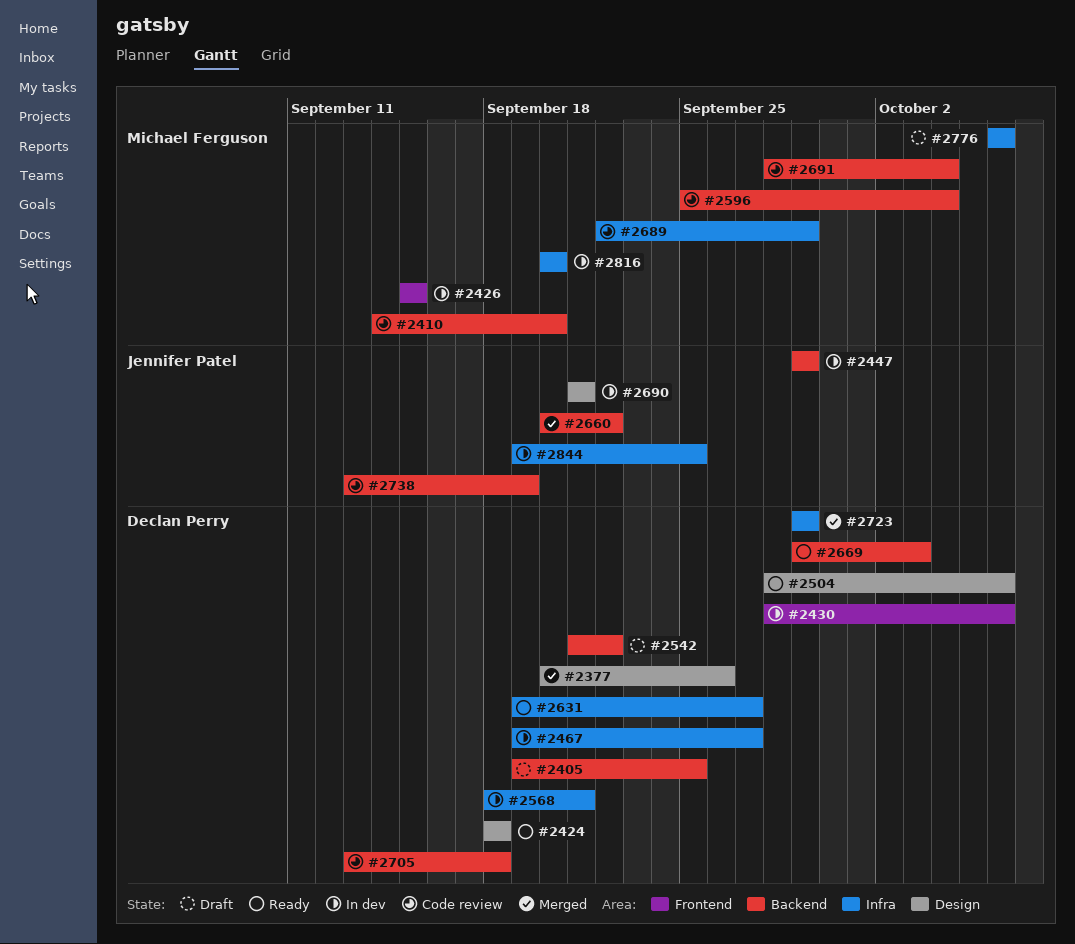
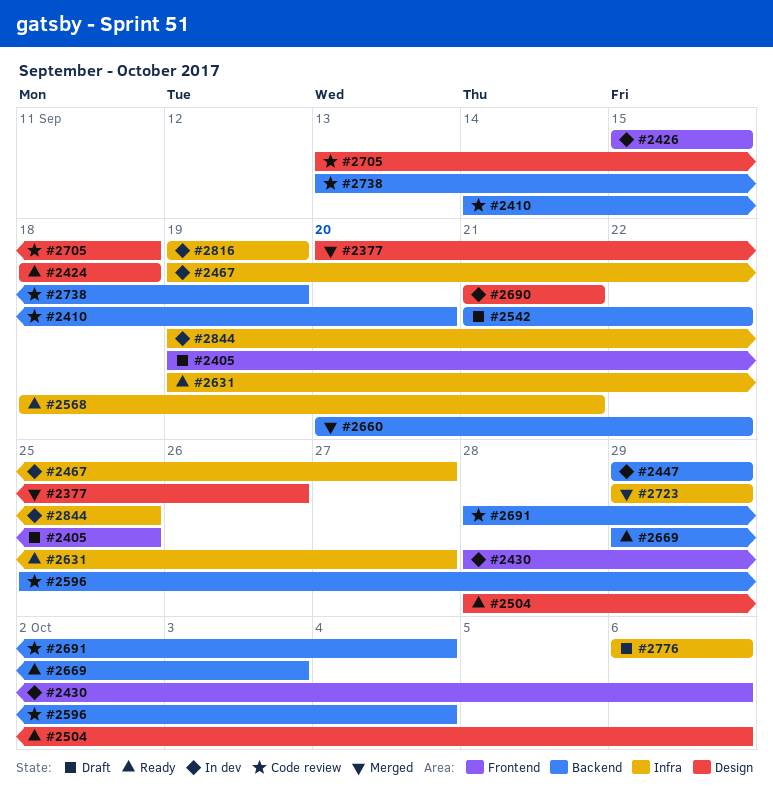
#2405, label: Backend -> Frontend
#2568, status: In dev -> Ready
#2689: present -> none
#2705, label: Backend -> Design
#2816, start: Sep 20 -> Sep 19
#2816, due: Sep 20 -> Sep 19

